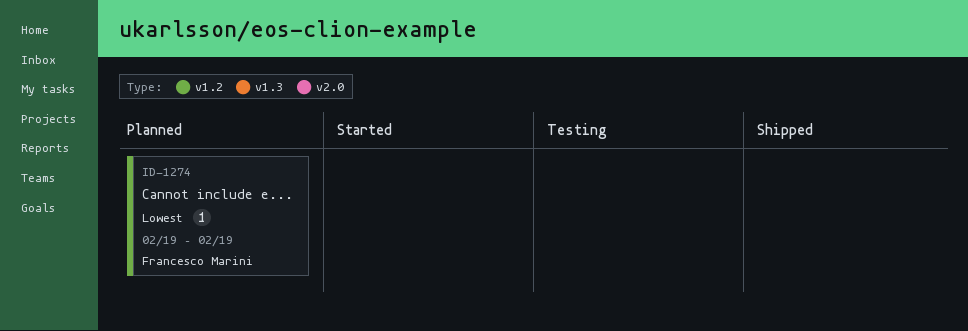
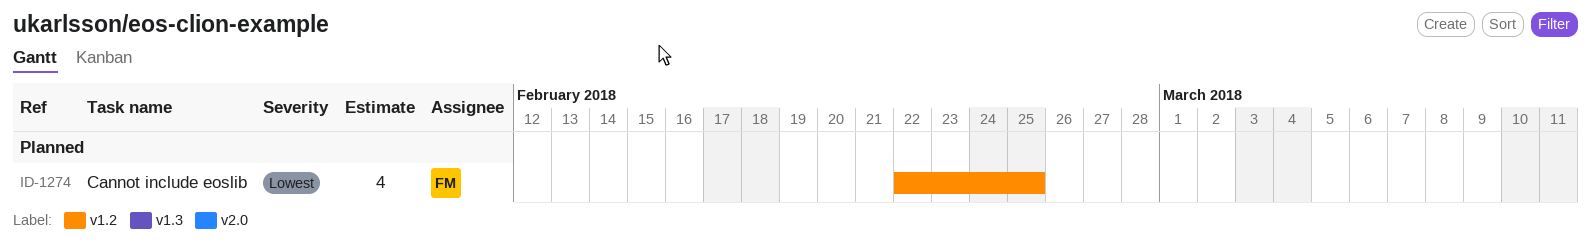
ID-1274, estimate: 1 -> 4
ID-1274, start: Feb 19 -> Feb 22
ID-1274, due: Feb 19 -> Feb 25

